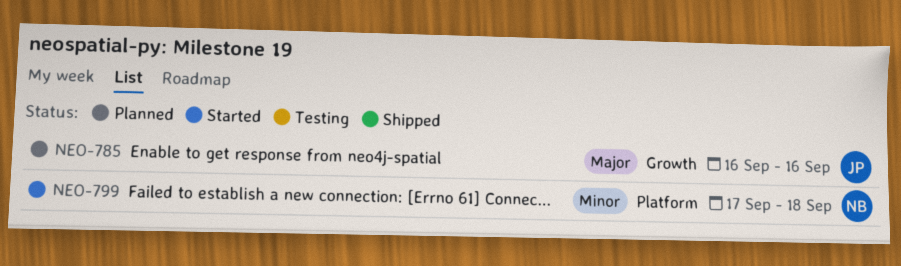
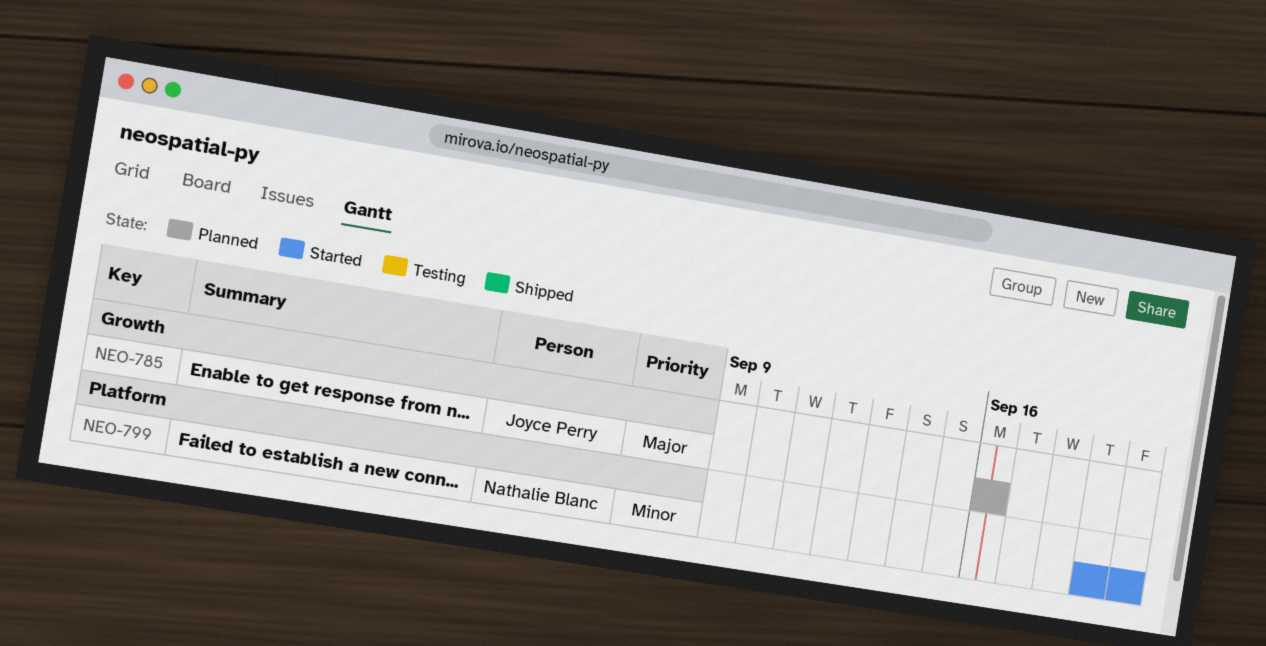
NEO-799, start: Sep 17 -> Sep 19
NEO-799, due: Sep 18 -> Sep 20

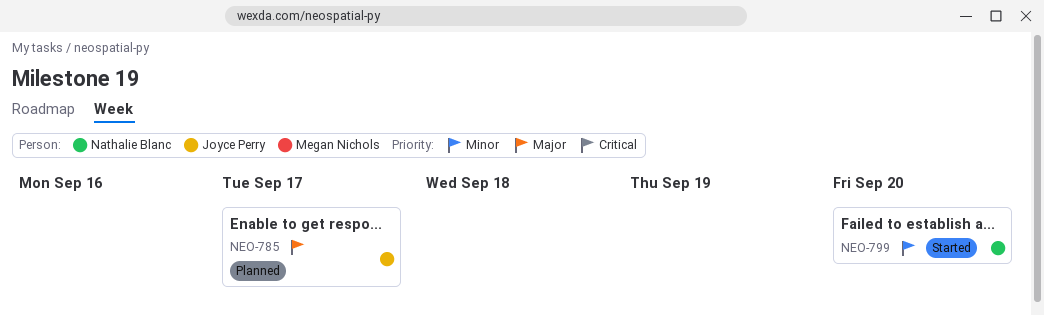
NEO-785, due: Sep 16 -> Sep 17

